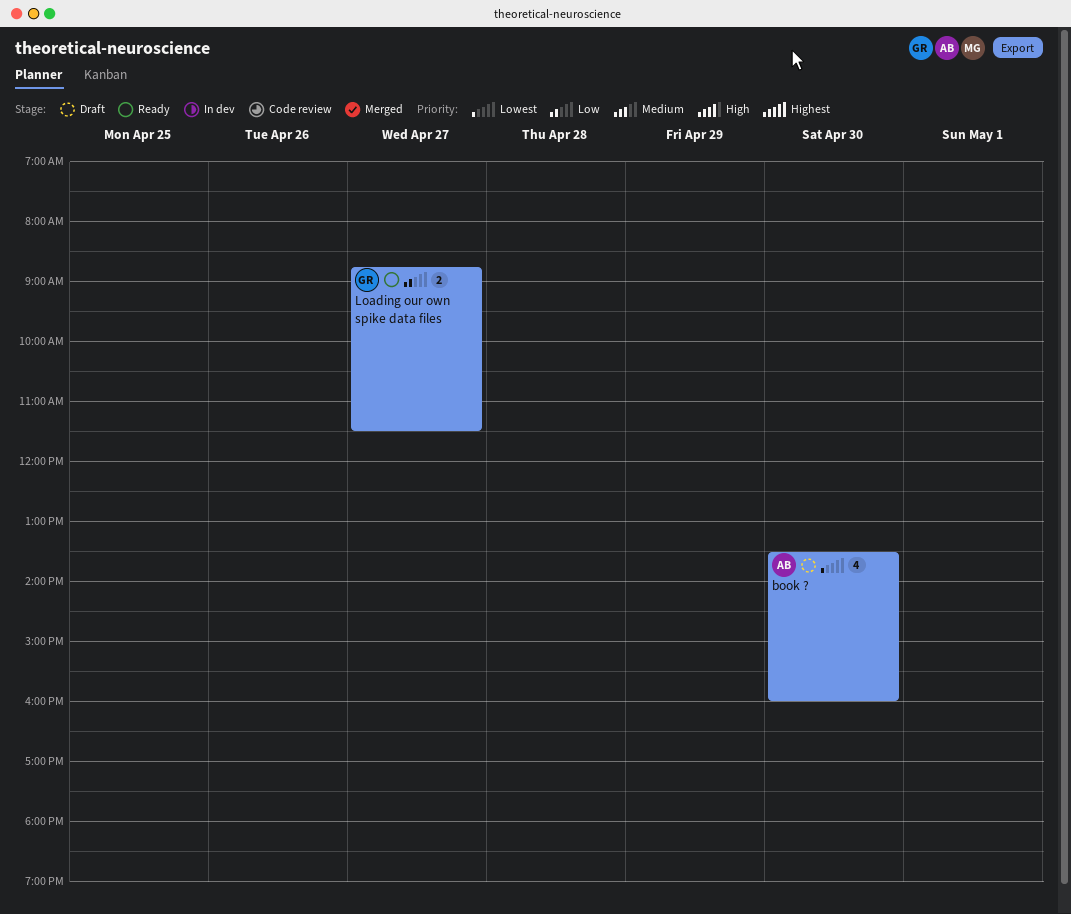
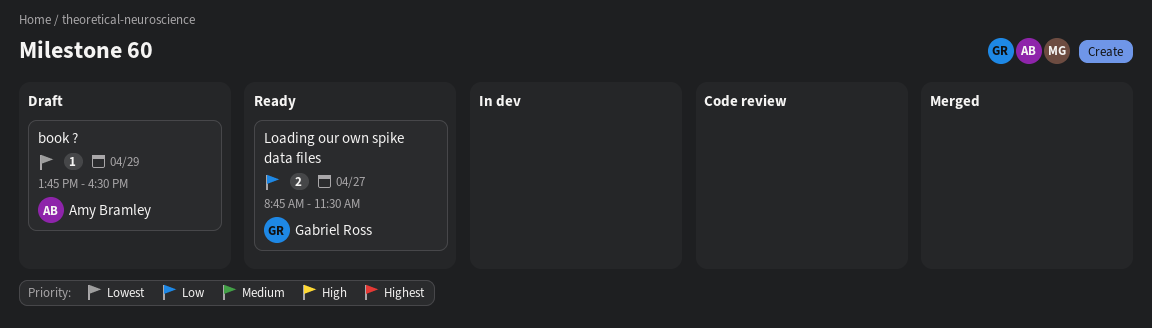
book ?, estimate: 4 -> 1
book ?, day: Apr 30 -> Apr 29
book ?, begins: 13:30 -> 13:45
book ?, ends: 16:00 -> 16:30

